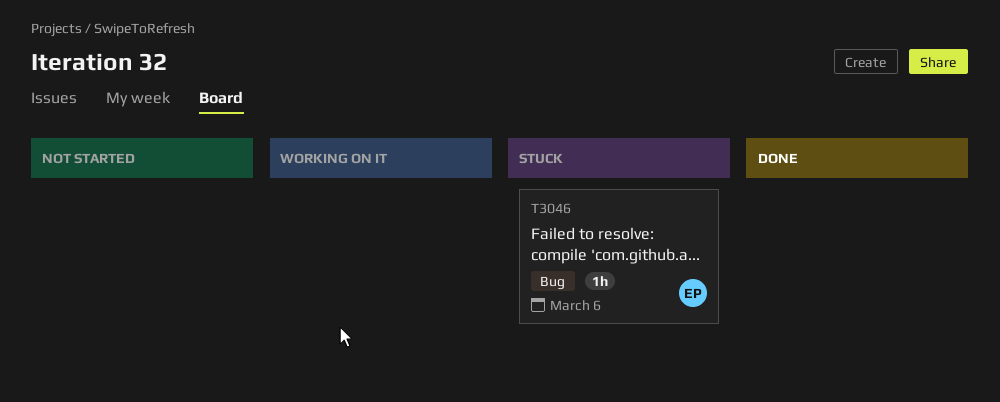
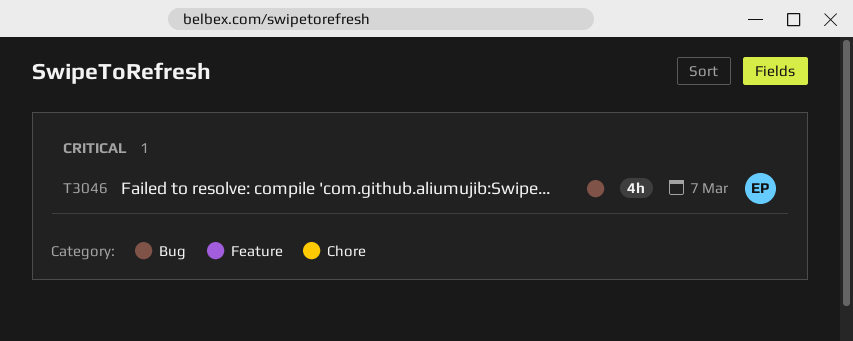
T3046, estimate: 1h -> 4h
T3046, due: Mar 6 -> Mar 7

